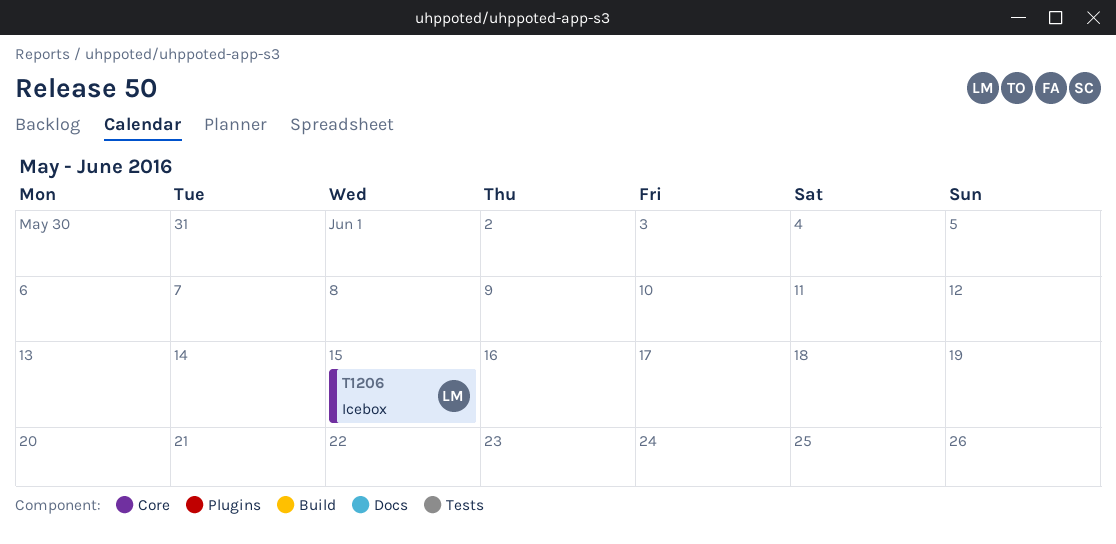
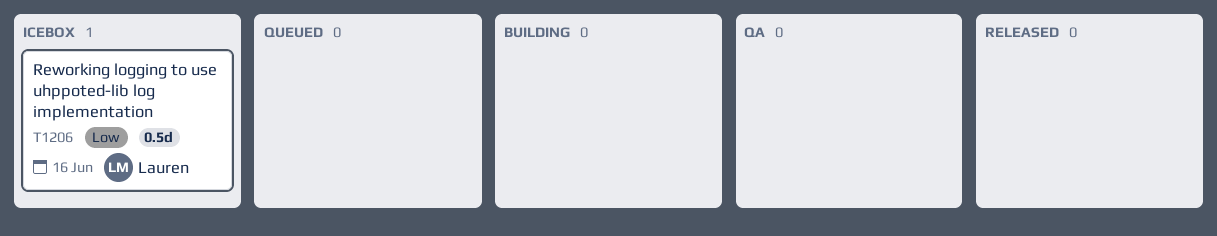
T1206, due: Jun 15 -> Jun 16

